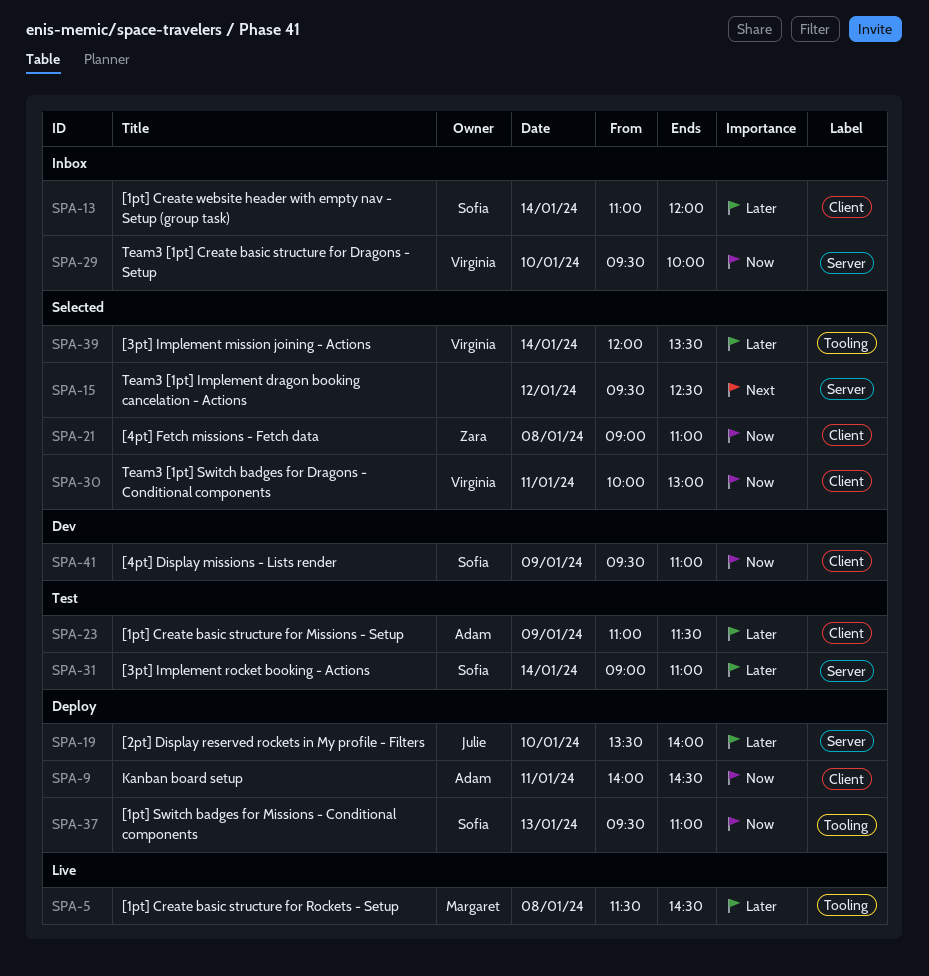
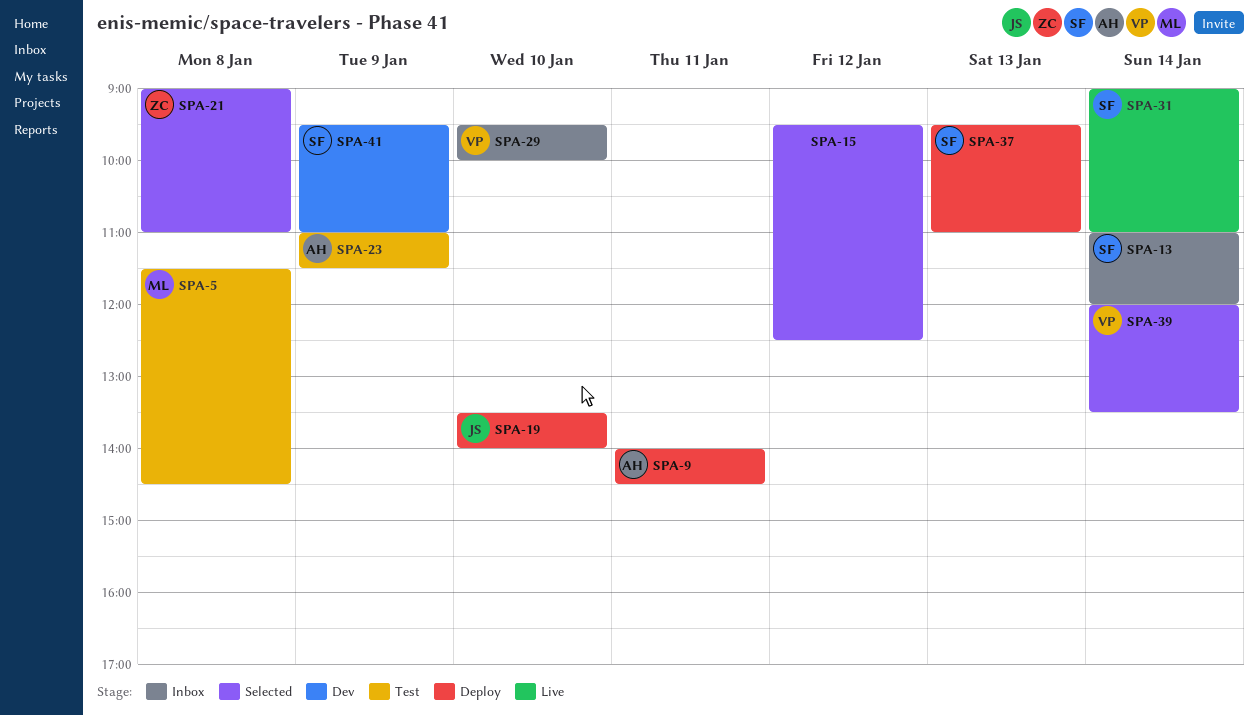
SPA-5, status: Live -> Test
SPA-30: present -> none
SPA-31, status: Test -> Live

